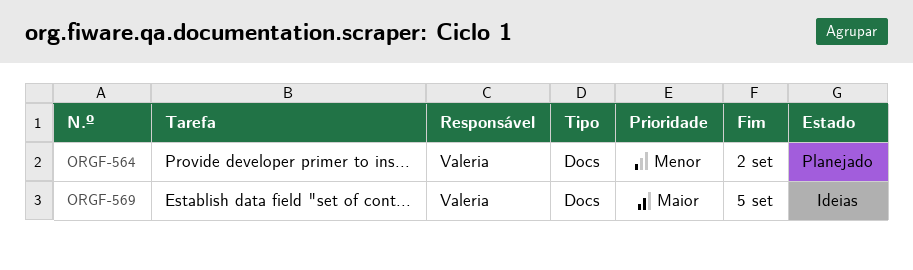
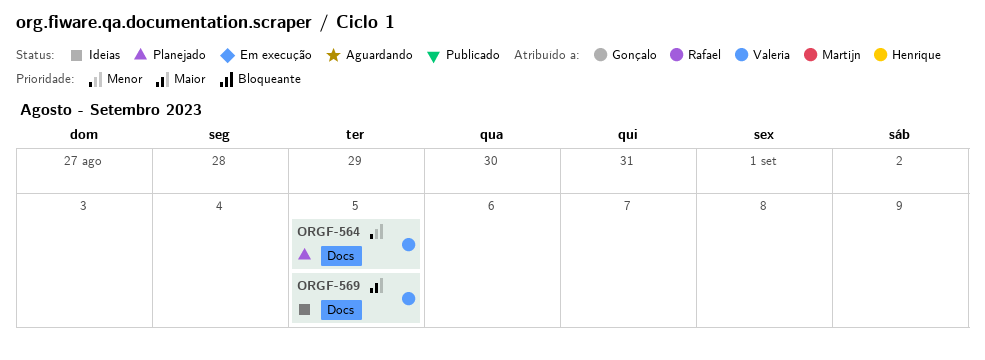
ORGF-564, due: Sep 2 -> Sep 5

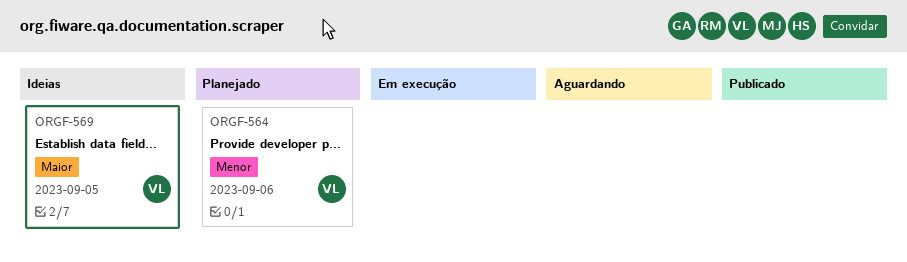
ORGF-564, due: Sep 5 -> Sep 6

